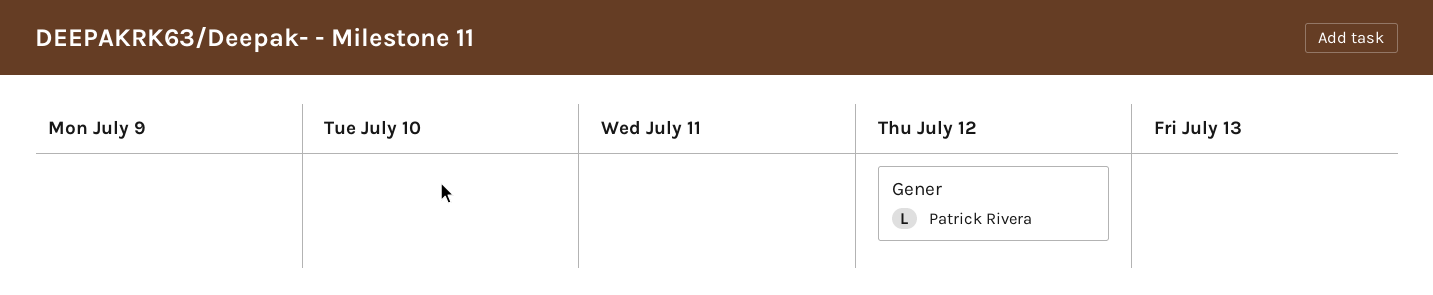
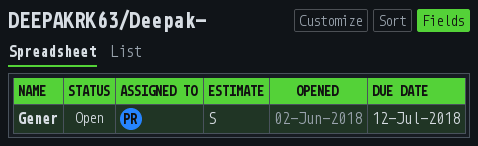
Gener, estimate: L -> S

